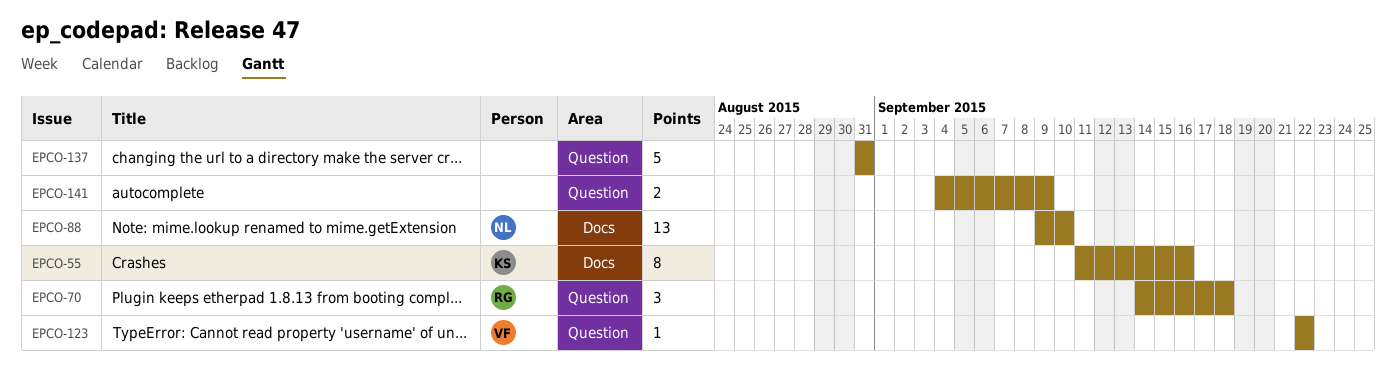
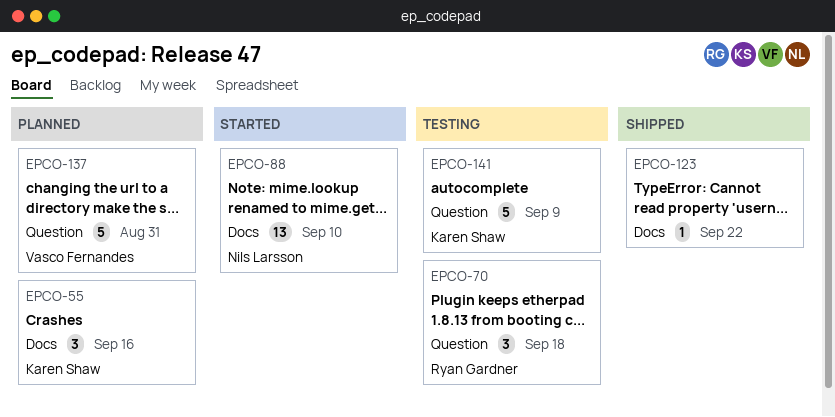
EPCO-55, estimate: 8 -> 3
EPCO-123, owner: Vasco Fernandes -> none
EPCO-123, label: Question -> Docs
EPCO-137, owner: none -> Vasco Fernandes
EPCO-141, owner: none -> Karen Shaw
EPCO-141, estimate: 2 -> 5

